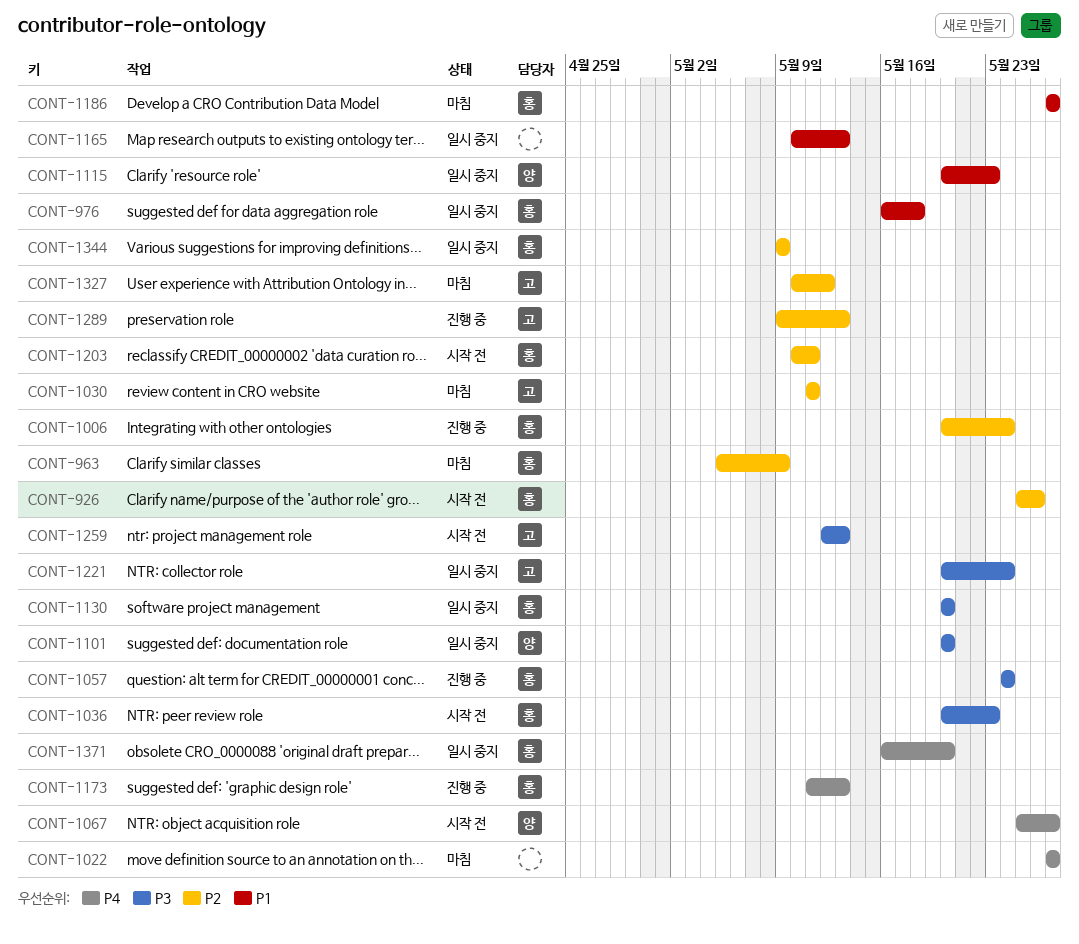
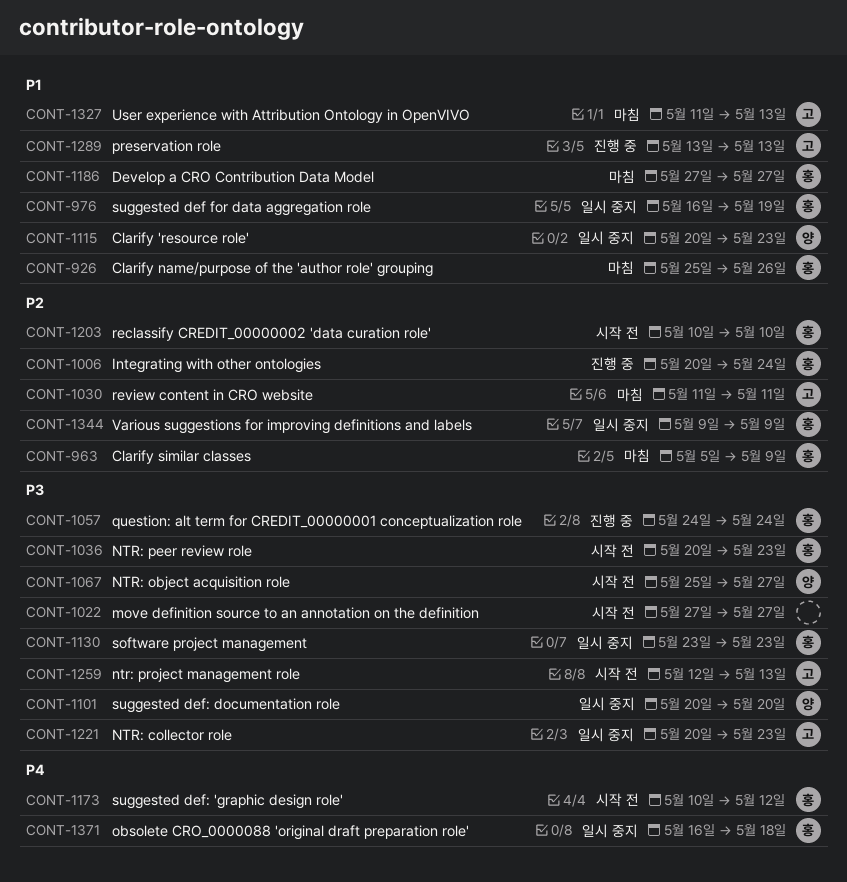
CONT-926, status: 시작 전 -> 마침
CONT-926, priority: P2 -> P1
CONT-976, due: May 18 -> May 19
CONT-1022, status: 마침 -> 시작 전
CONT-1022, priority: P4 -> P3
CONT-1067, priority: P4 -> P3
CONT-1130, start: May 20 -> May 23
CONT-1130, due: May 20 -> May 23
CONT-1165: present -> none
CONT-1173, status: 진행 중 -> 시작 전
CONT-1173, start: May 11 -> May 10
CONT-1173, due: May 13 -> May 12
CONT-1203, due: May 11 -> May 10
CONT-1221, due: May 24 -> May 23
CONT-1289, priority: P2 -> P1
CONT-1289, start: May 9 -> May 13
CONT-1327, priority: P2 -> P1
CONT-1327, start: May 10 -> May 11
CONT-1327, due: May 12 -> May 13
CONT-1371, due: May 20 -> May 18

